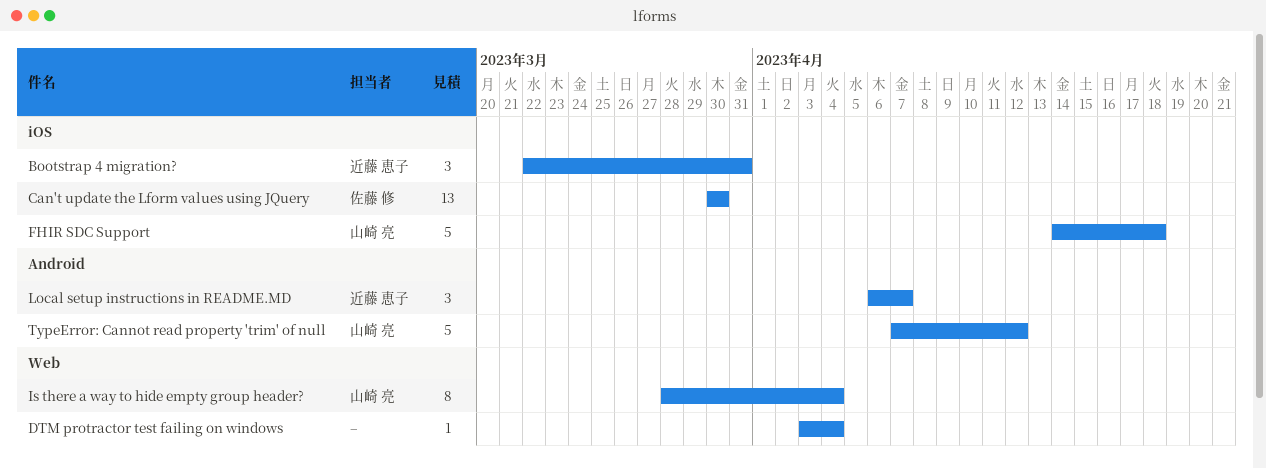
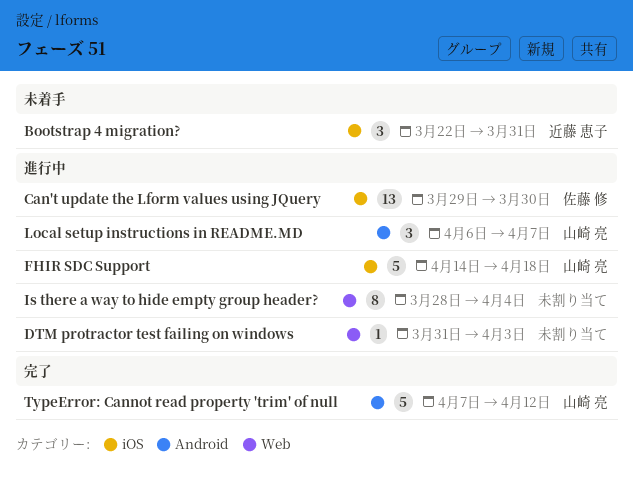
Can't update the Lform values using JQuery, start: Mar 30 -> Mar 29
DTM protractor test failing on windows, start: Apr 3 -> Mar 31
DTM protractor test failing on windows, due: Apr 4 -> Apr 3
Is there a way to hide empty group header?, owner: 山崎 亮 -> none
Local setup instructions in README.MD, owner: 近藤 恵子 -> 山崎 亮

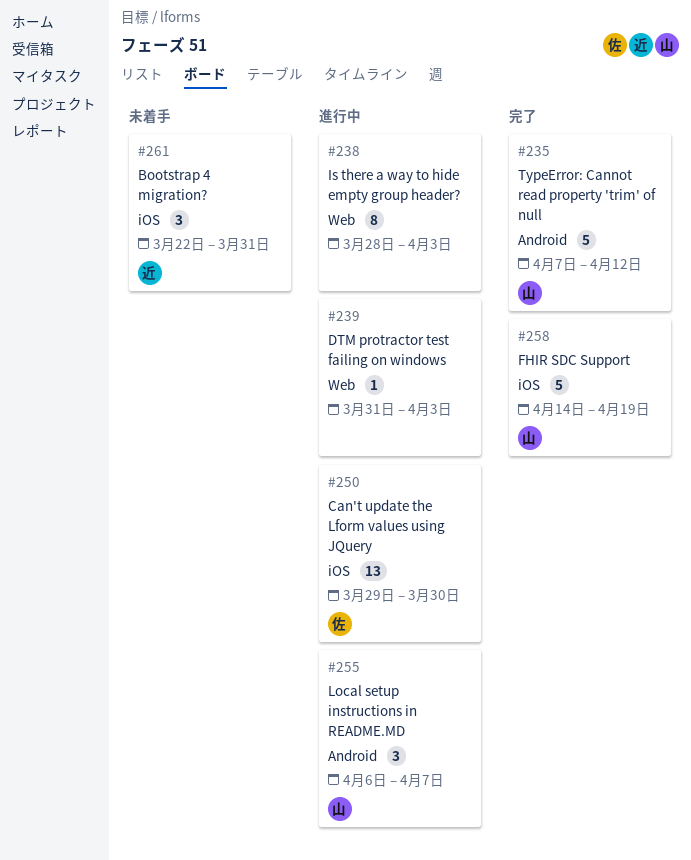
FHIR SDC Support, status: 進行中 -> 完了
FHIR SDC Support, due: Apr 18 -> Apr 19
Is there a way to hide empty group header?, due: Apr 4 -> Apr 3

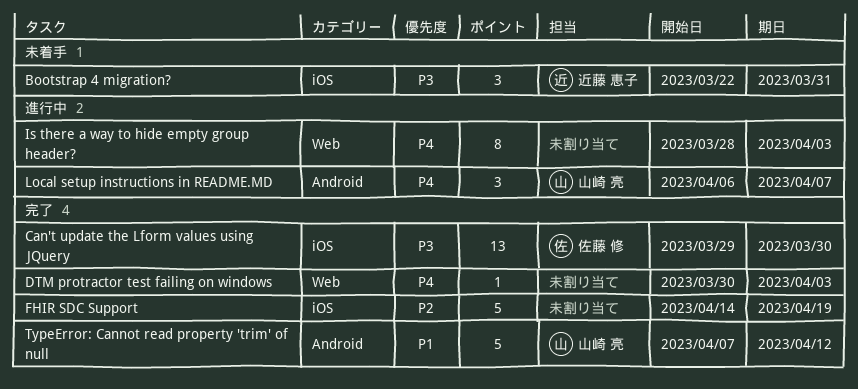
Can't update the Lform values using JQuery, status: 進行中 -> 完了
DTM protractor test failing on windows, status: 進行中 -> 完了
DTM protractor test failing on windows, start: Mar 31 -> Mar 30
FHIR SDC Support, owner: 山崎 亮 -> none

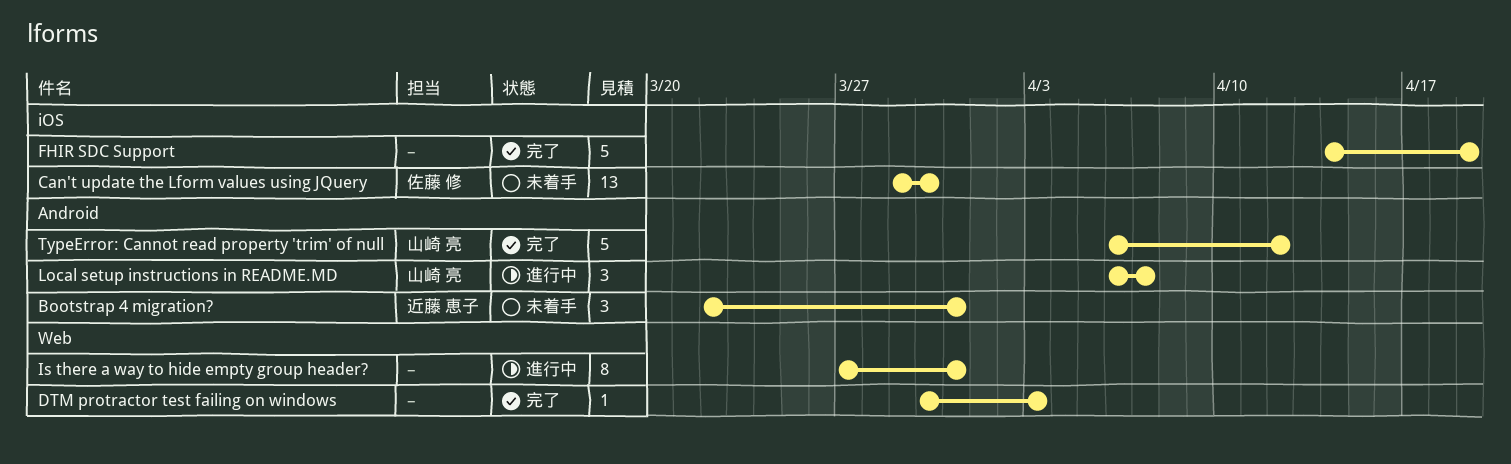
Bootstrap 4 migration?, label: iOS -> Android
Can't update the Lform values using JQuery, status: 完了 -> 未着手
Is there a way to hide empty group header?, start: Mar 28 -> Mar 27
Is there a way to hide empty group header?, due: Apr 3 -> Mar 31
TypeError: Cannot read property 'trim' of null, start: Apr 7 -> Apr 6

